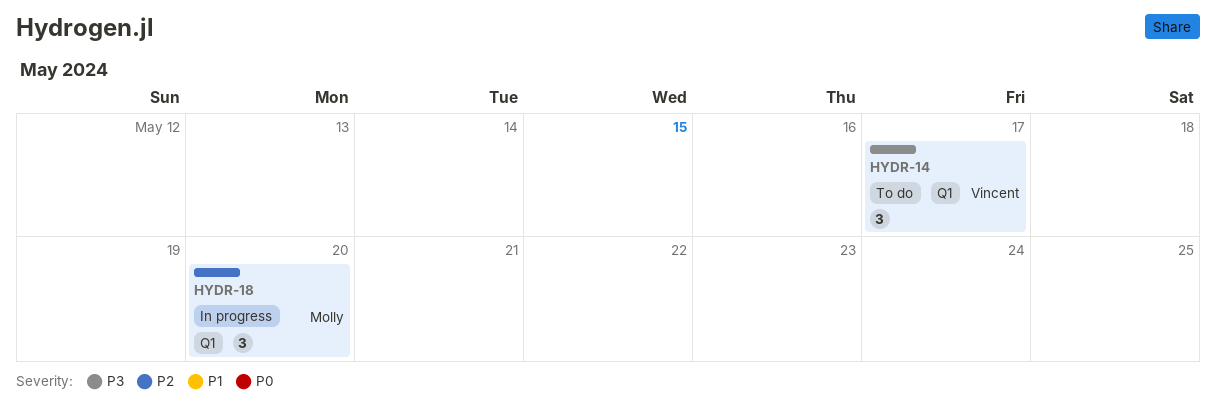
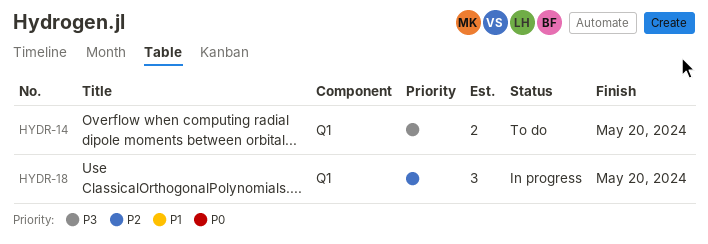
HYDR-14, estimate: 3 -> 2
HYDR-14, due: May 17 -> May 20

